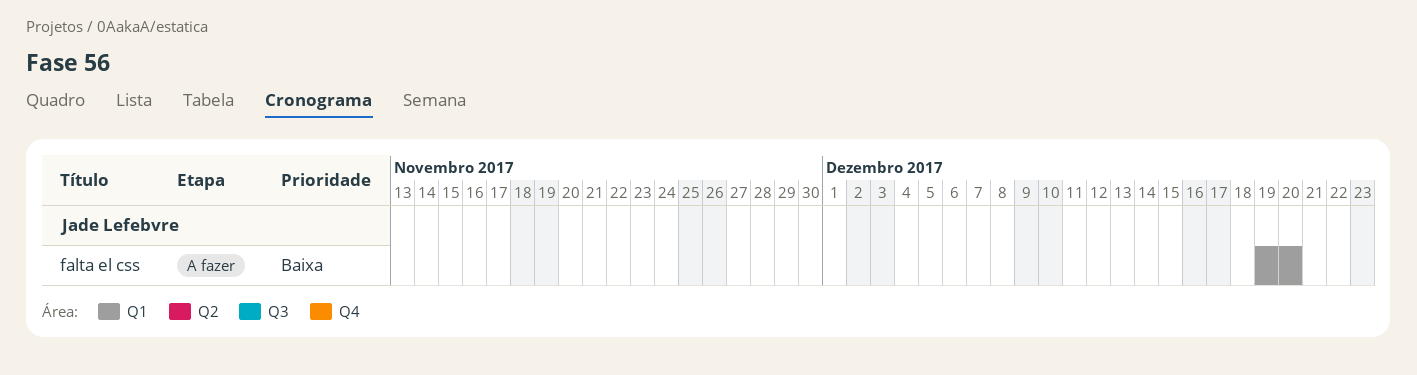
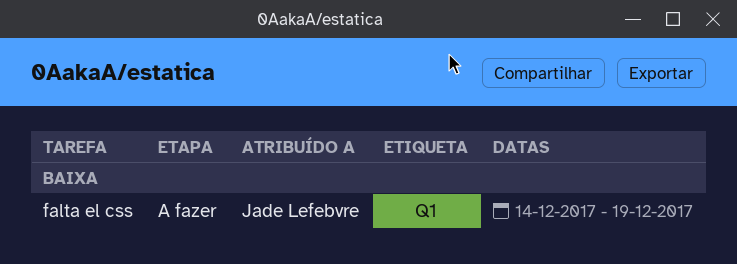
falta el css, start: Dec 19 -> Dec 14
falta el css, due: Dec 20 -> Dec 19

